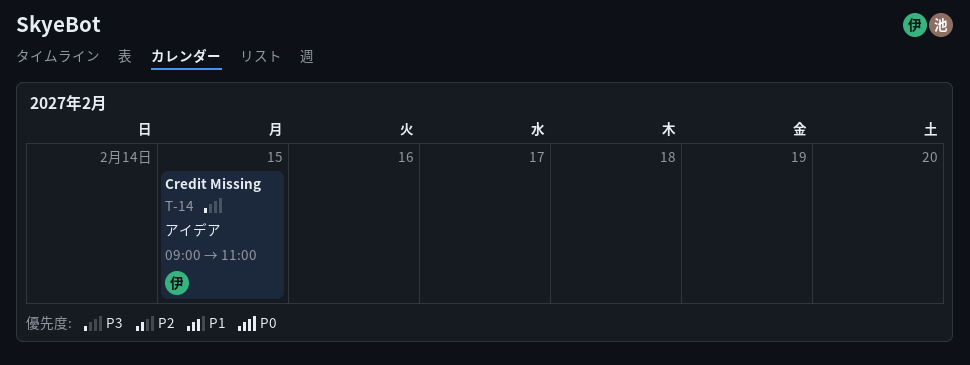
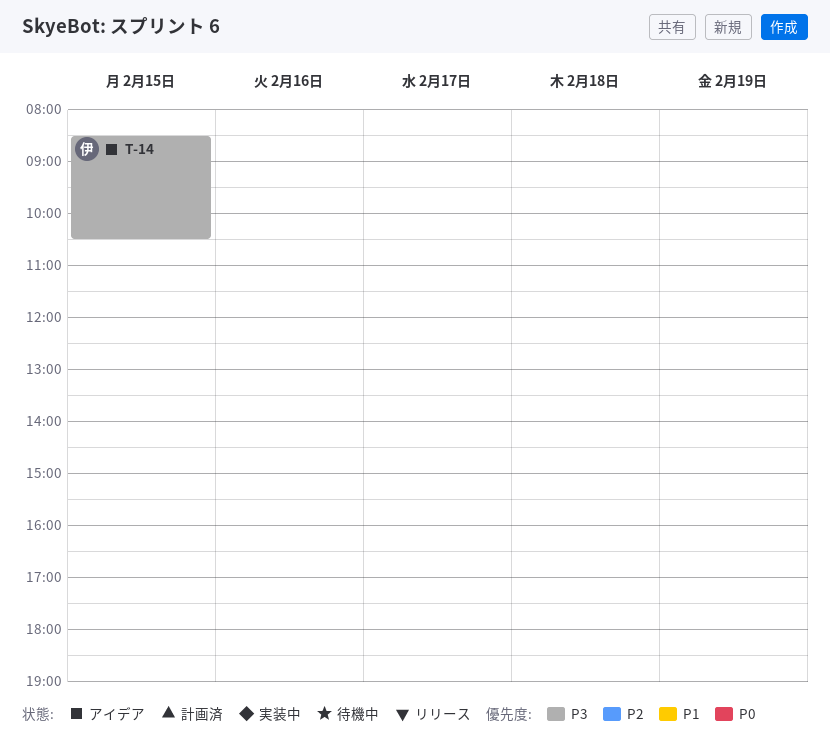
T-14, begins: 09:00 -> 08:30
T-14, ends: 11:00 -> 10:30

